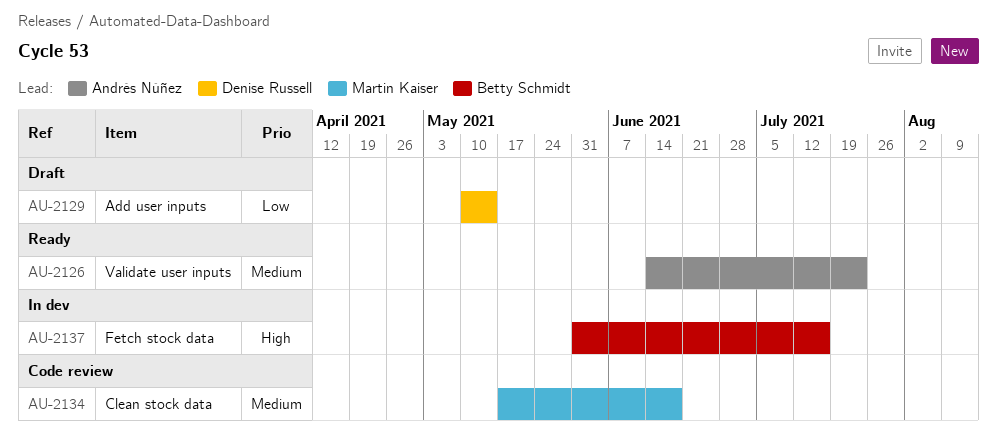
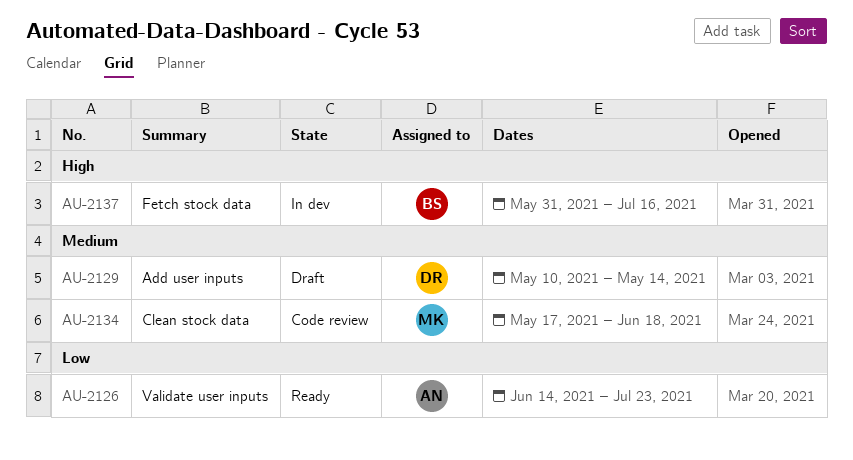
AU-2126, priority: Medium -> Low
AU-2129, priority: Low -> Medium

